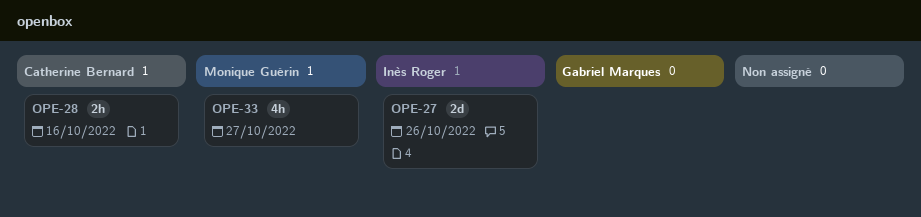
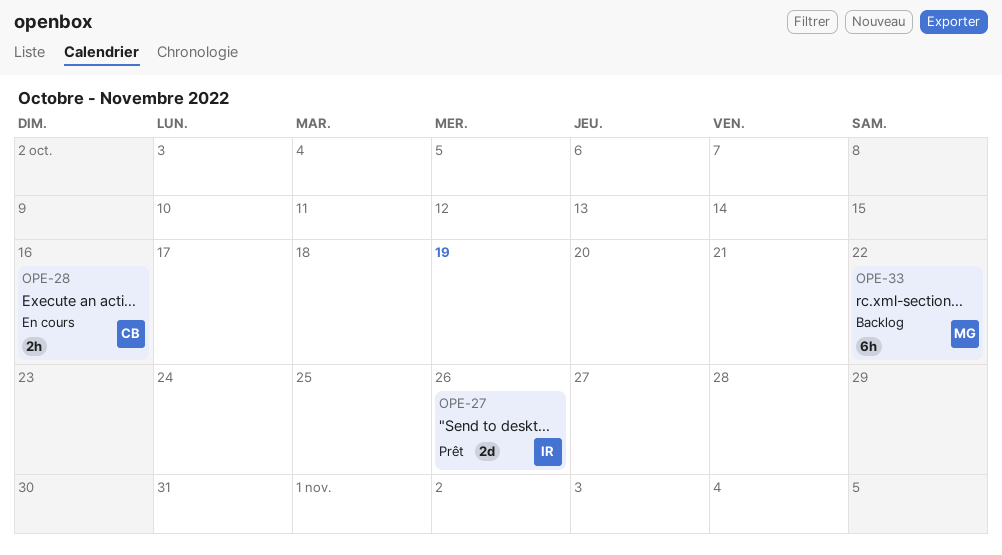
OPE-33, estimate: 4h -> 6h
OPE-33, due: Oct 27 -> Oct 22

